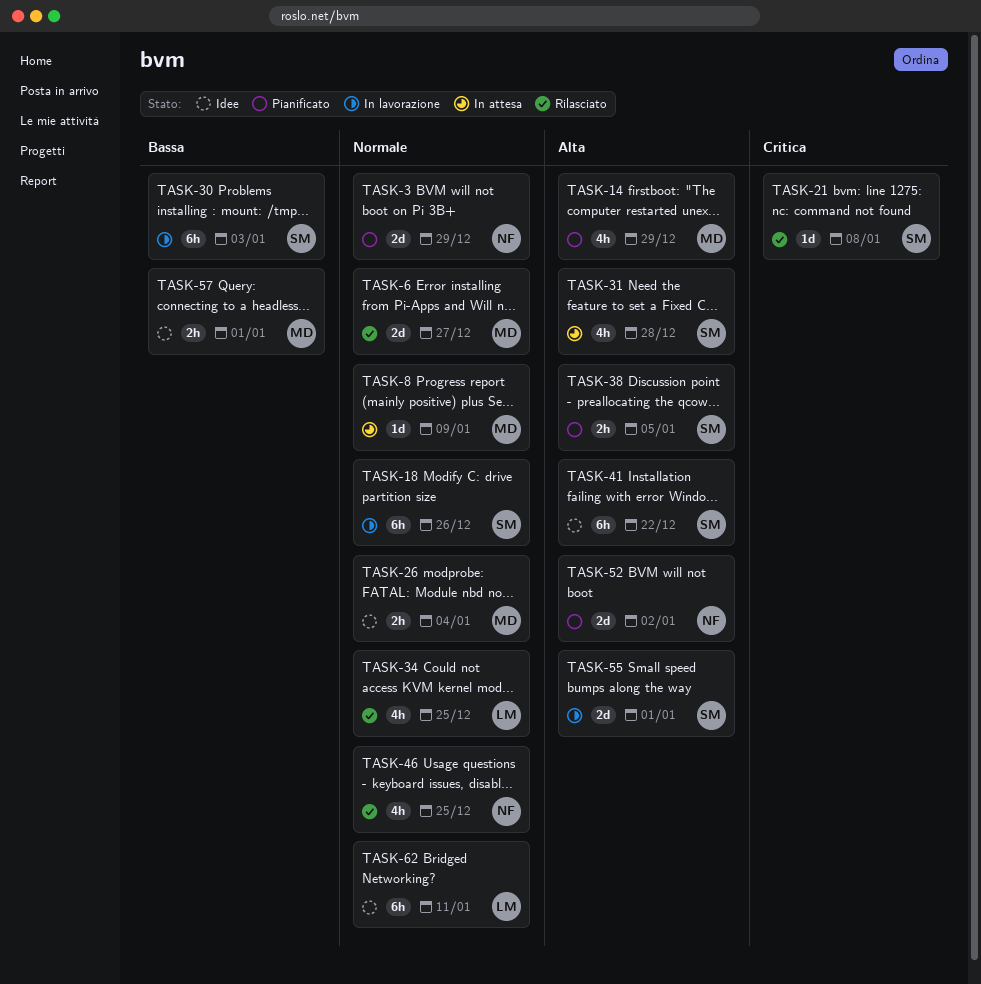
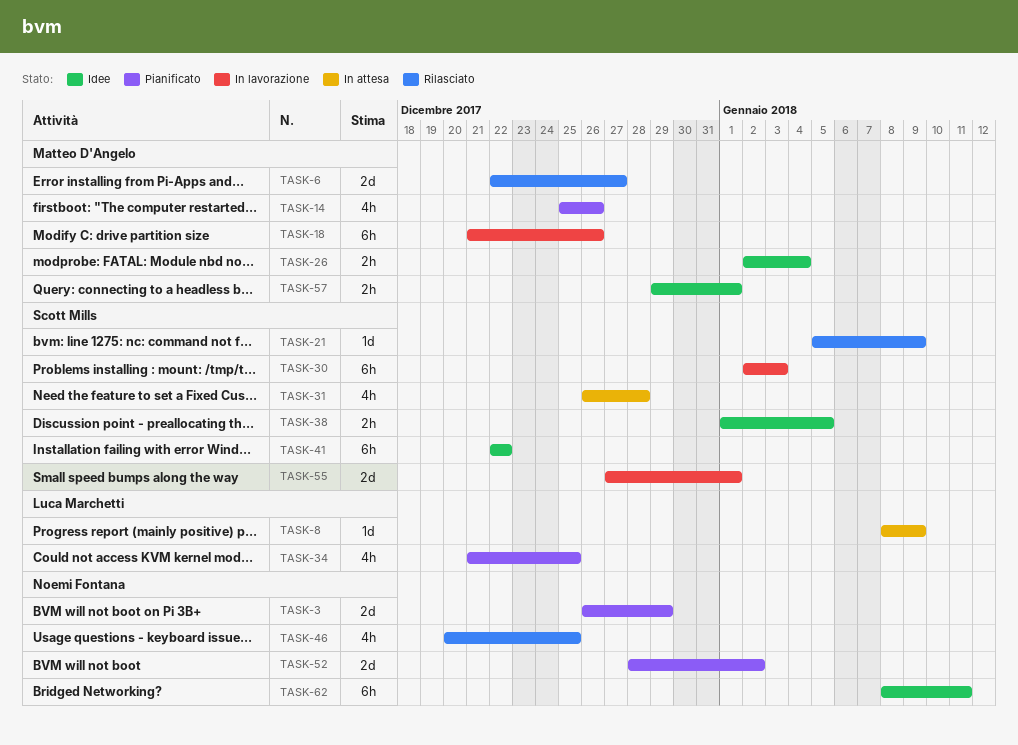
TASK-8, owner: Matteo D'Angelo -> Luca Marchetti
TASK-14, due: Dec 29 -> Dec 26
TASK-18, owner: Scott Mills -> Matteo D'Angelo
TASK-21, due: Jan 8 -> Jan 9
TASK-34, status: Rilasciato -> Pianificato
TASK-38, status: Pianificato -> Idee
TASK-62, owner: Luca Marchetti -> Noemi Fontana

